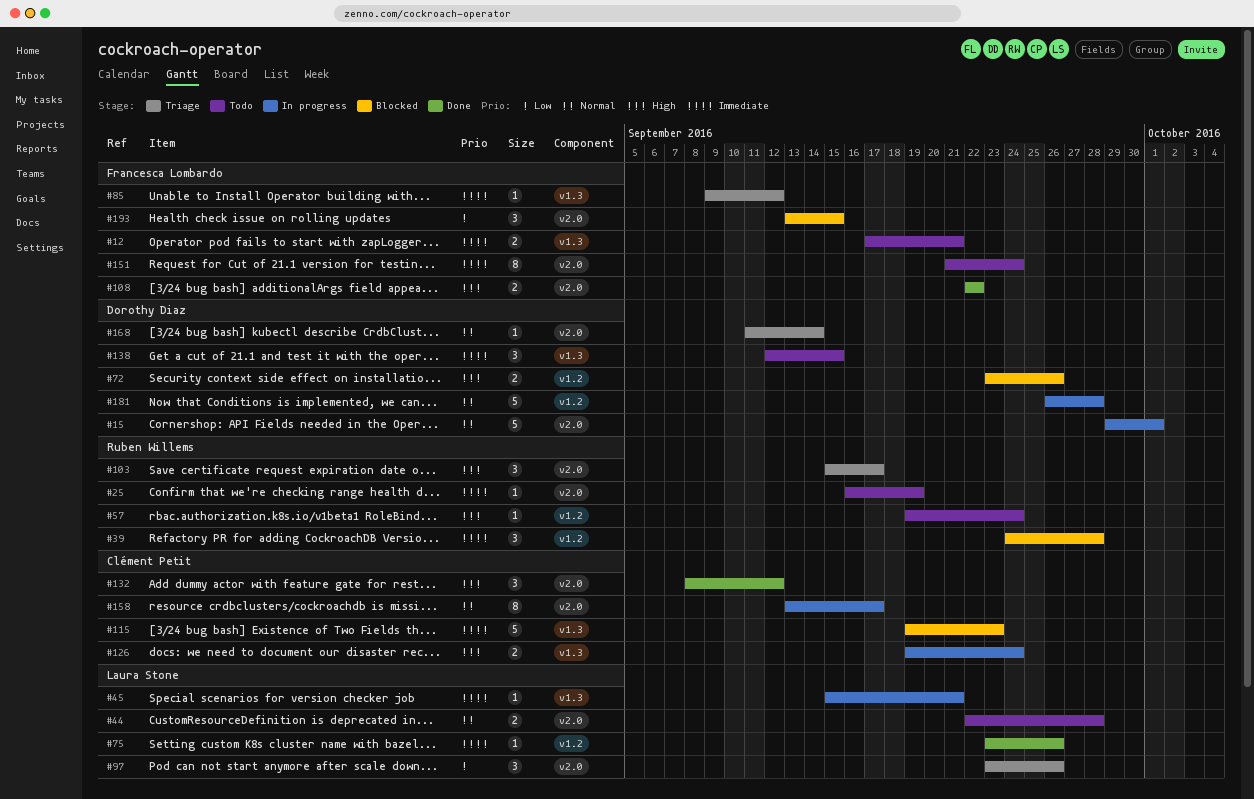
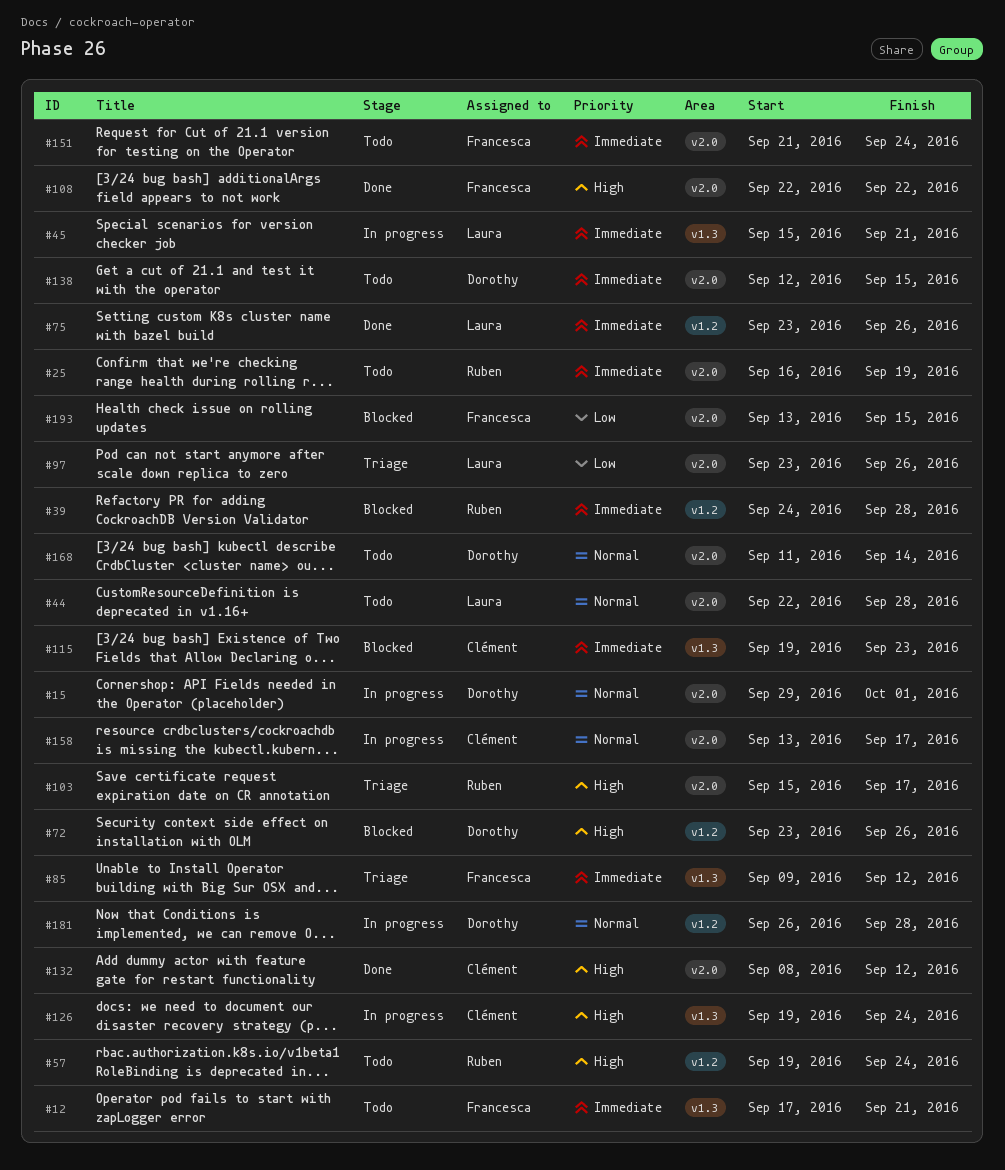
#138, label: v1.3 -> v2.0
#168, status: Triage -> Todo

